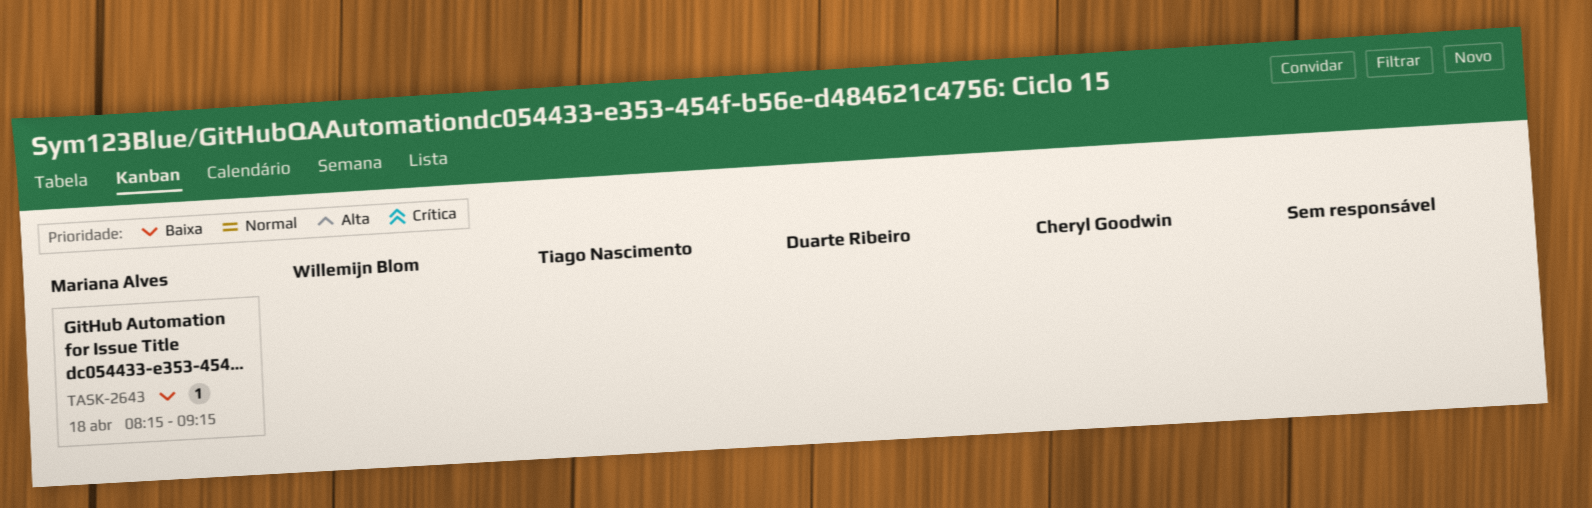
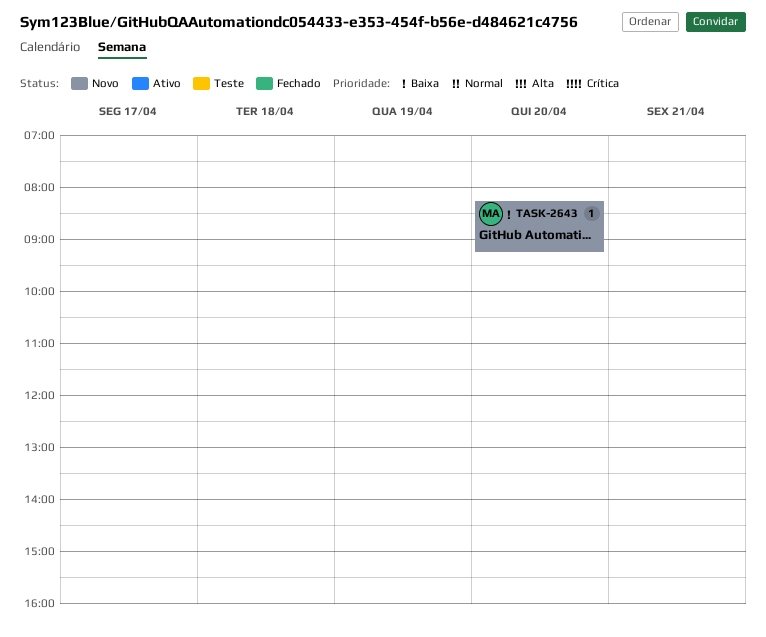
TASK-2643, day: Apr 18 -> Apr 20

